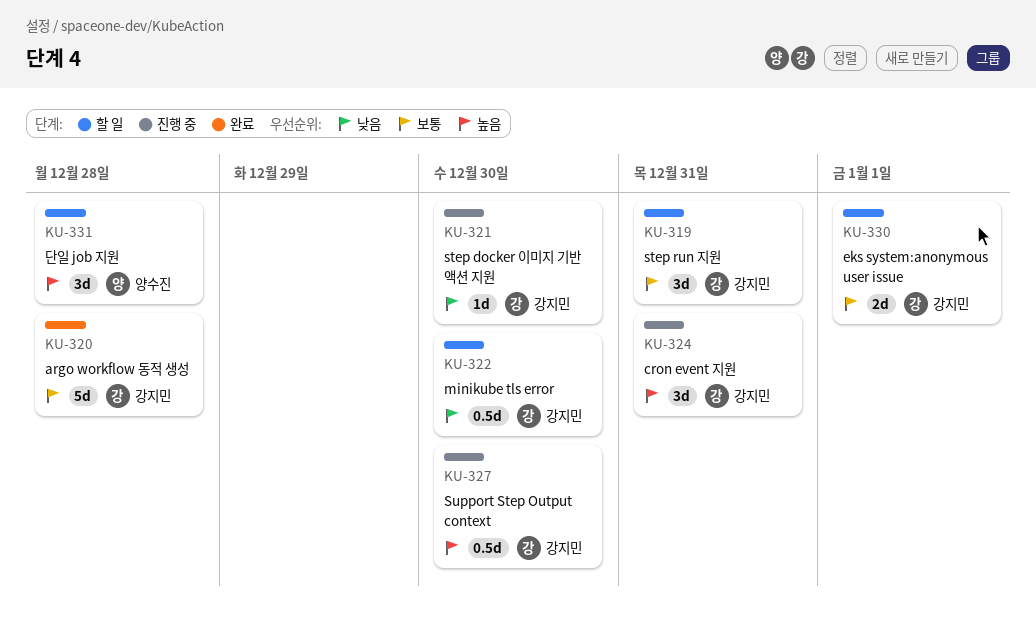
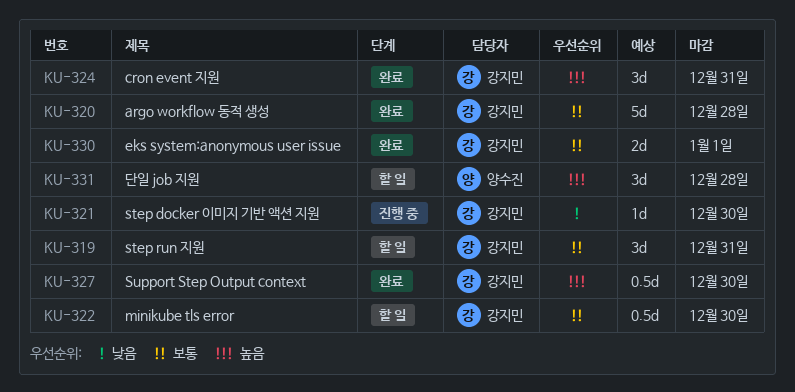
KU-322, priority: 낮음 -> 보통
KU-324, status: 진행 중 -> 완료
KU-327, status: 진행 중 -> 완료
KU-330, status: 할 일 -> 완료

